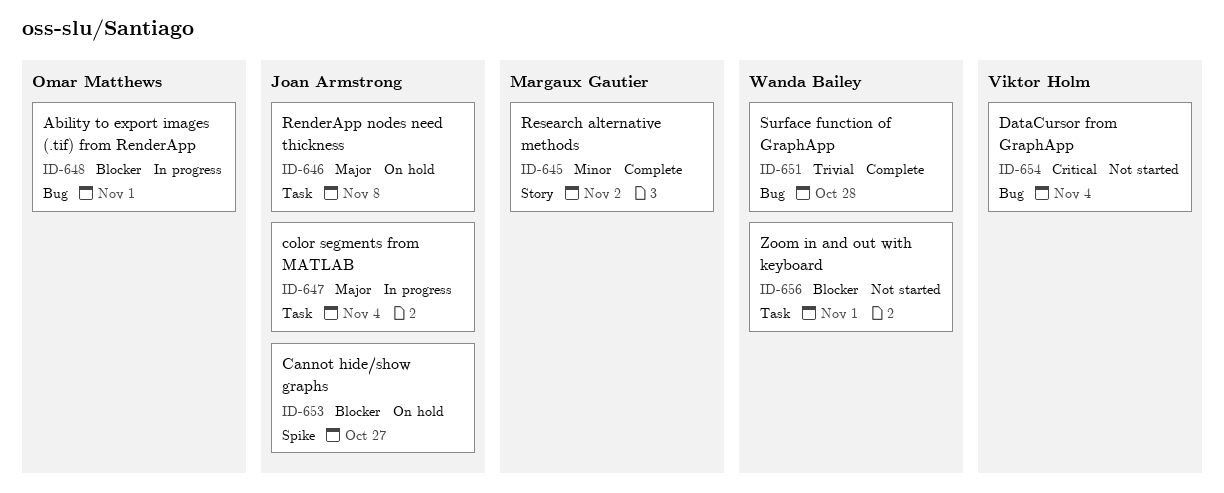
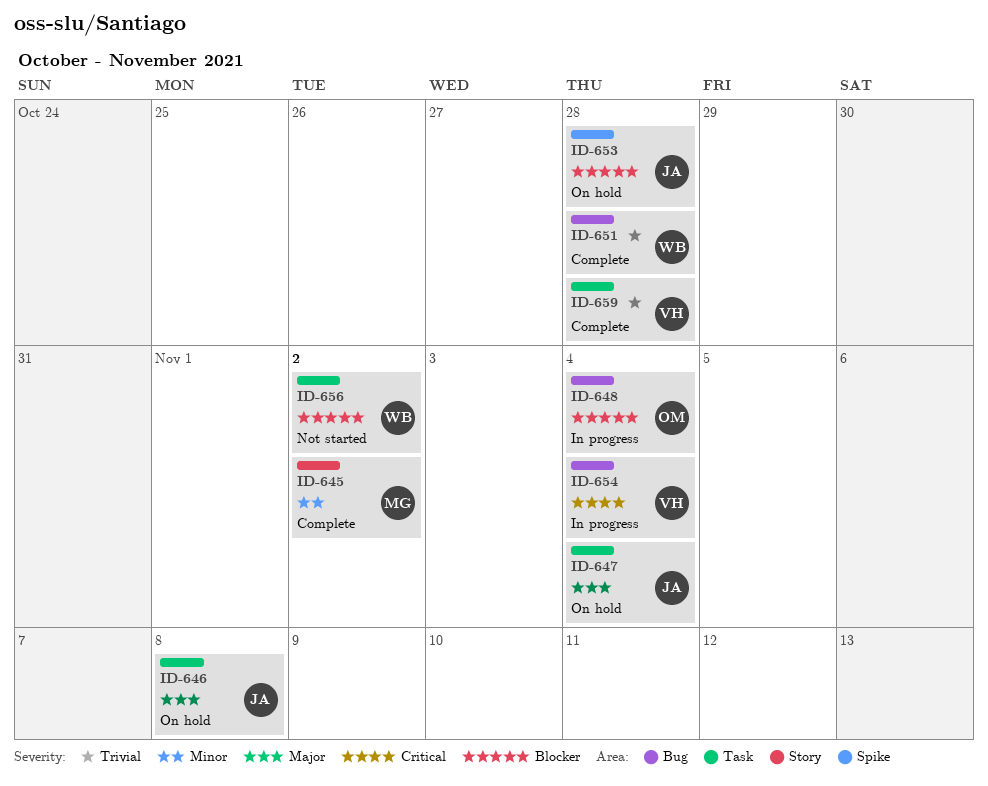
ID-647, status: In progress -> On hold
ID-648, due: Nov 1 -> Nov 4
ID-653, due: Oct 27 -> Oct 28
ID-654, status: Not started -> In progress
ID-656, due: Nov 1 -> Nov 2
ID-659: none -> present

